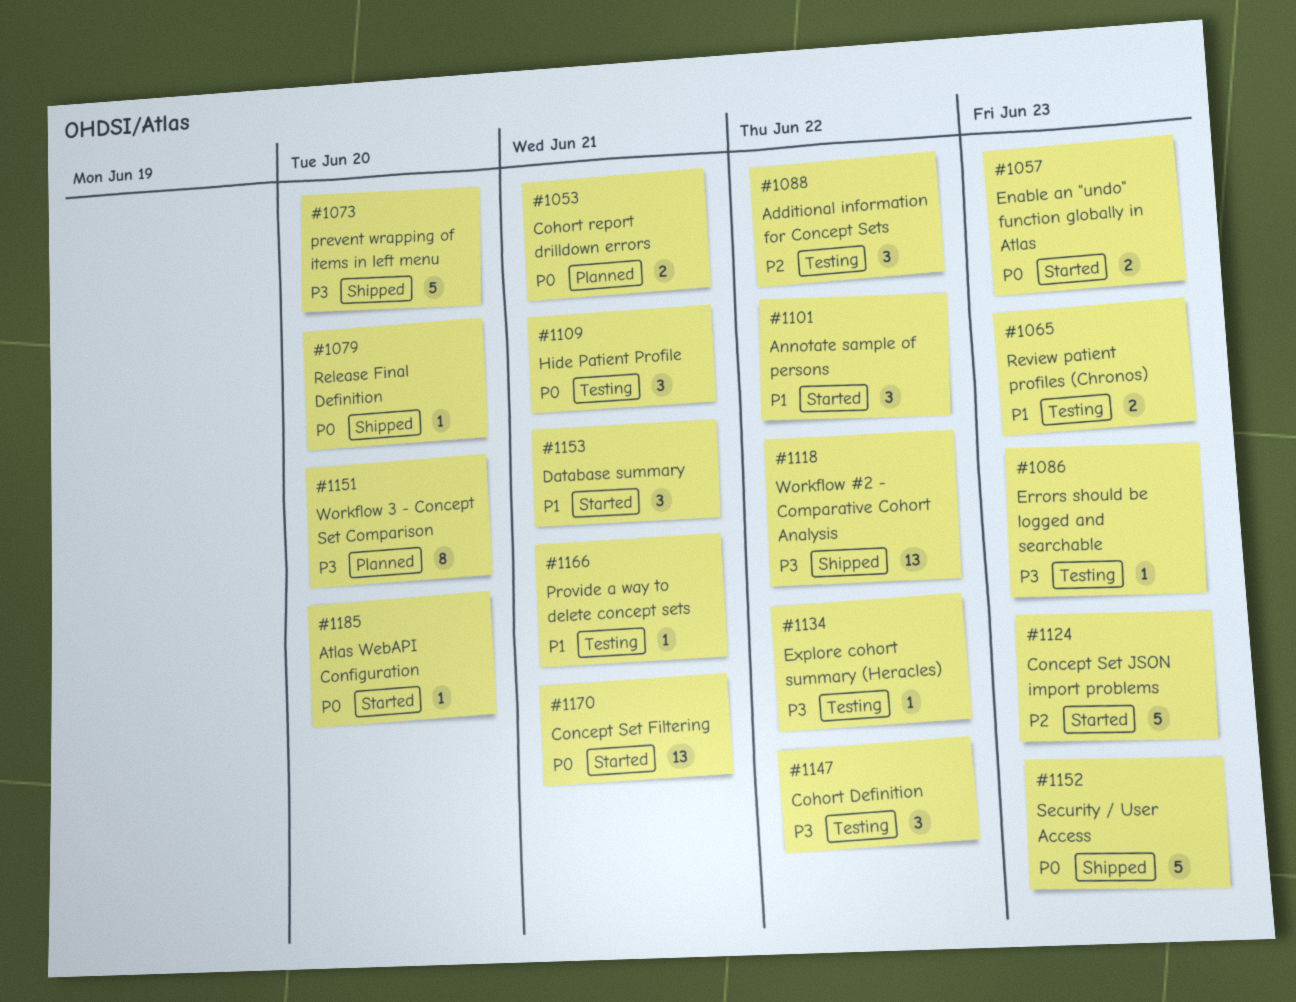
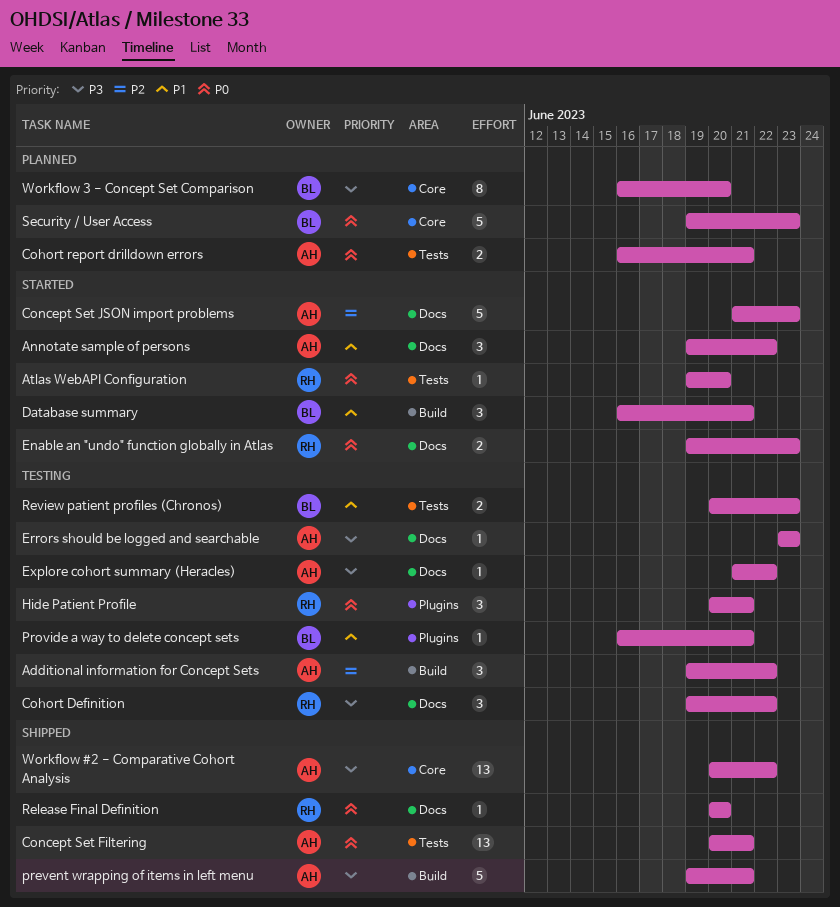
Concept Set Filtering, status: Started -> Shipped
prevent wrapping of items in left menu, due: Jun 20 -> Jun 21
Security / User Access, status: Shipped -> Planned

